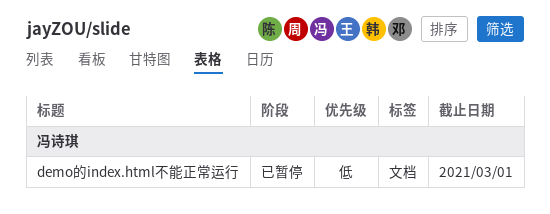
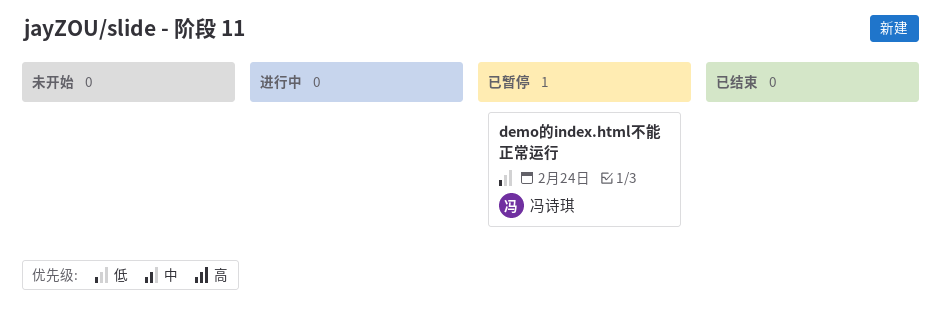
demo的index.html不能正常运行, due: Mar 1 -> Feb 24

